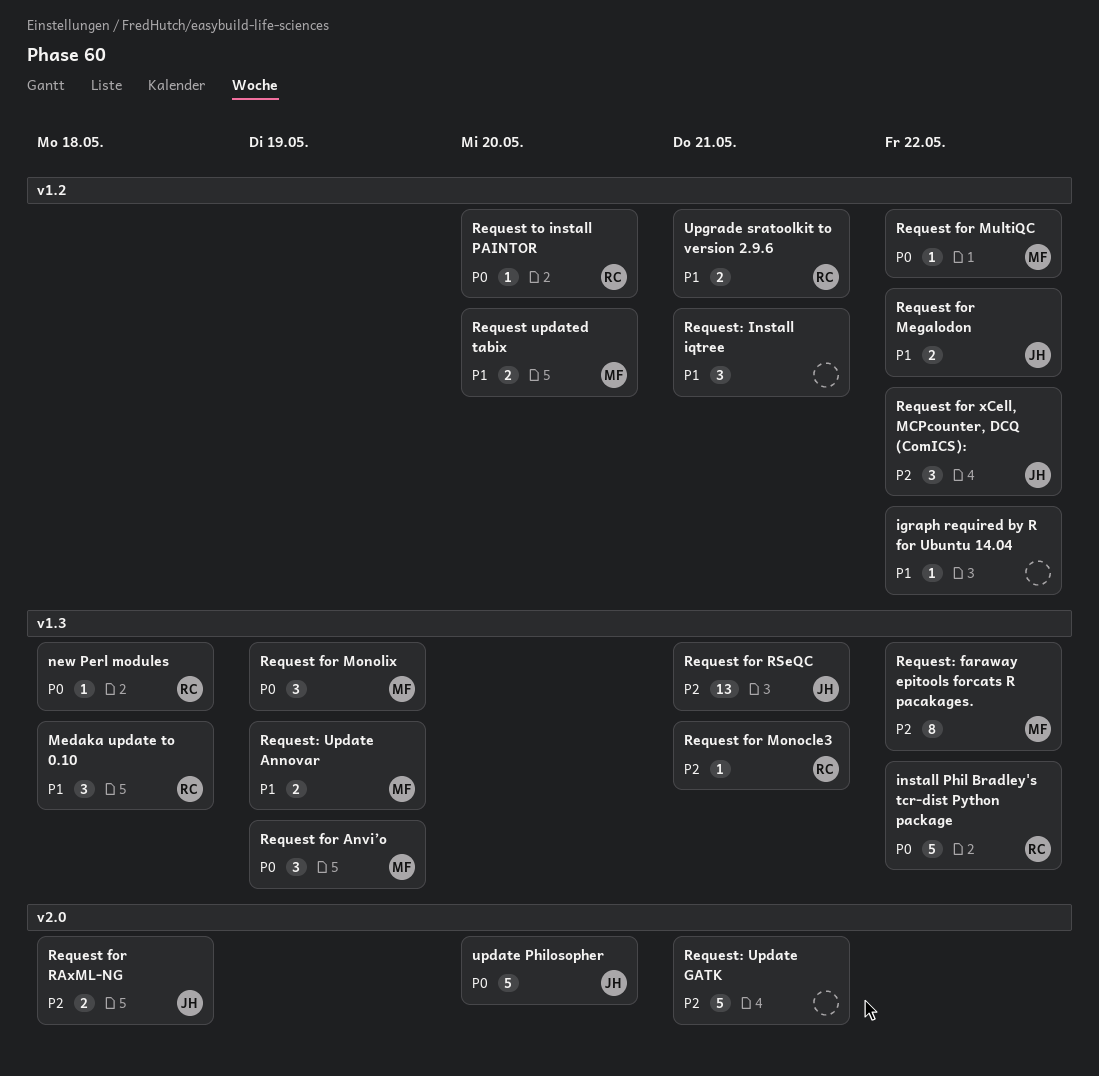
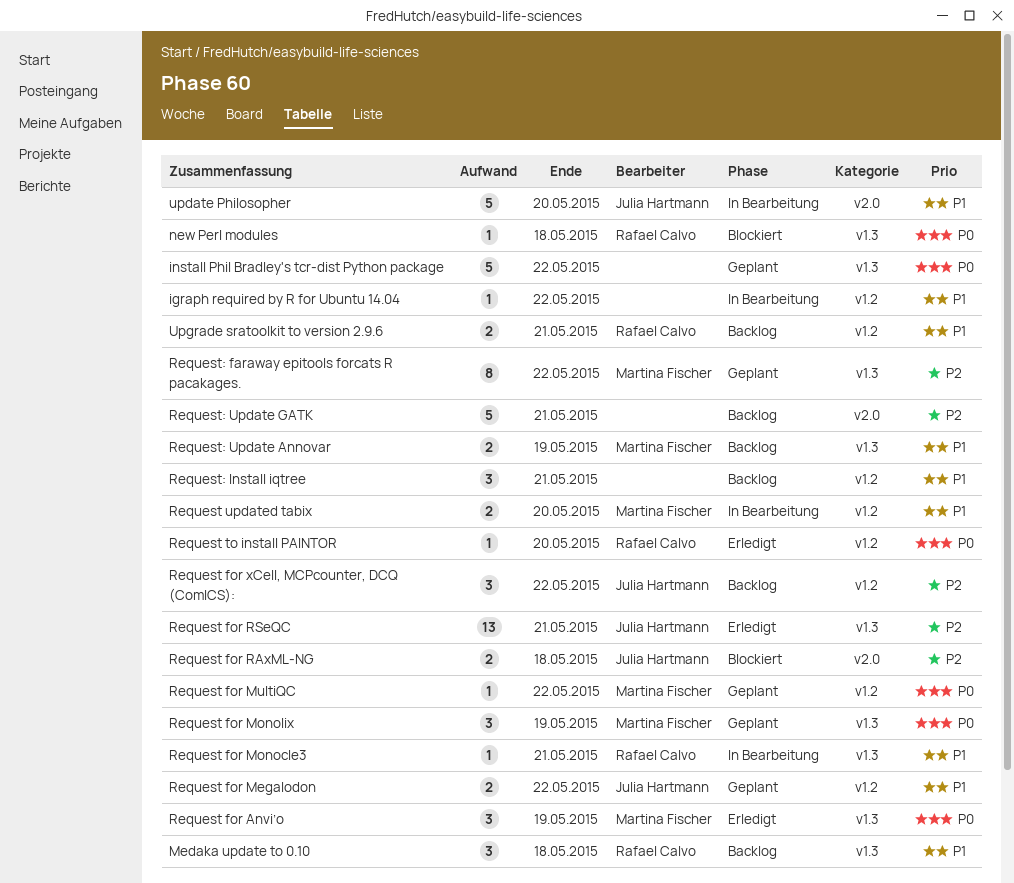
install Phil Bradley's tcr-dist Python package, owner: Rafael Calvo -> none
Request for Monocle3, priority: P2 -> P1
update Philosopher, priority: P0 -> P1

